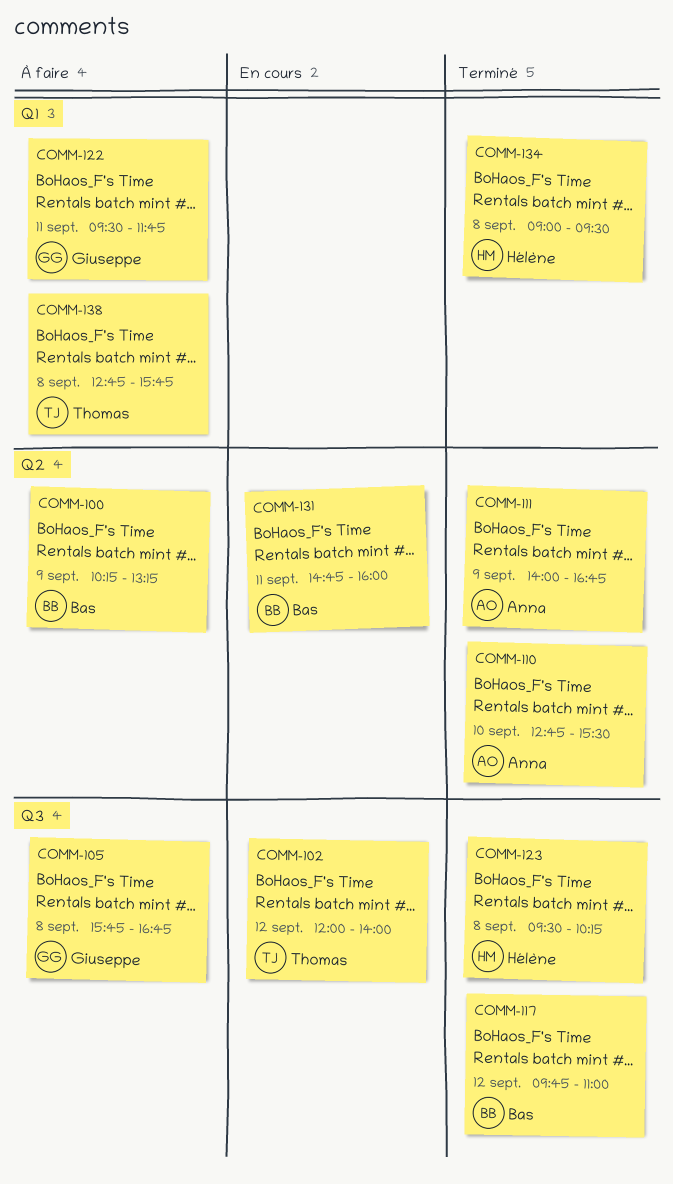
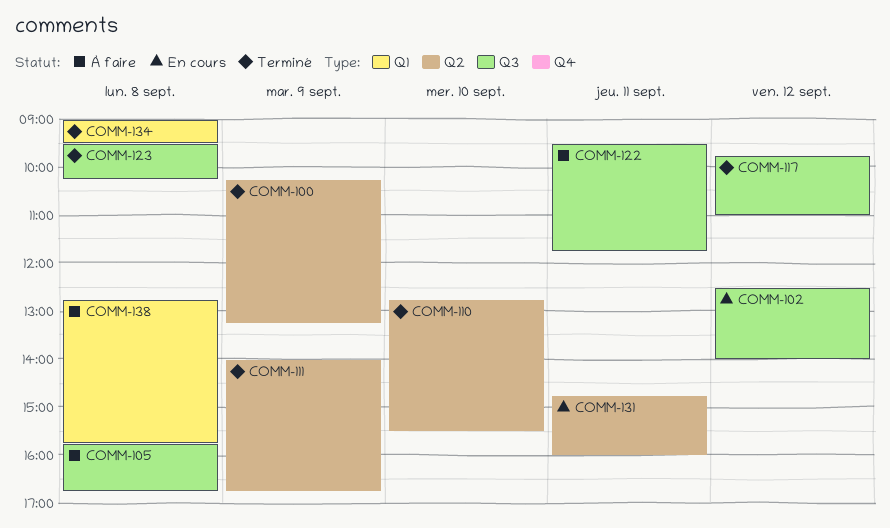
COMM-100, status: À faire -> Terminé
COMM-102, begins: 12:00 -> 12:30
COMM-122, label: Q1 -> Q3

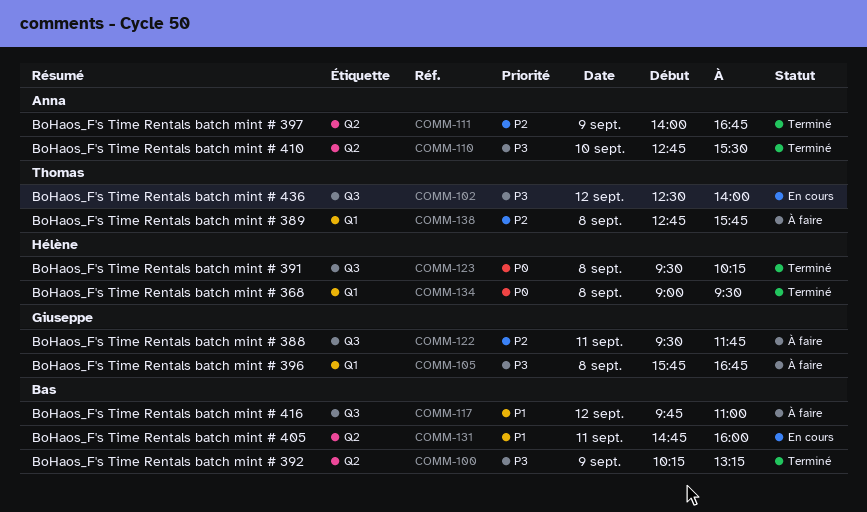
COMM-105, label: Q3 -> Q1
COMM-117, status: Terminé -> À faire

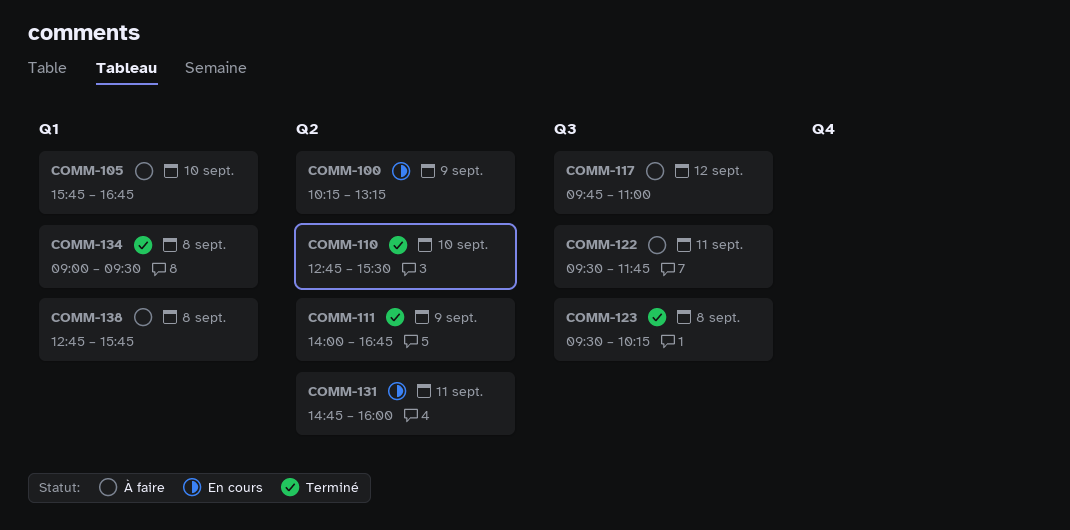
COMM-100, status: Terminé -> En cours
COMM-102: present -> none
COMM-105, day: Sep 8 -> Sep 10

